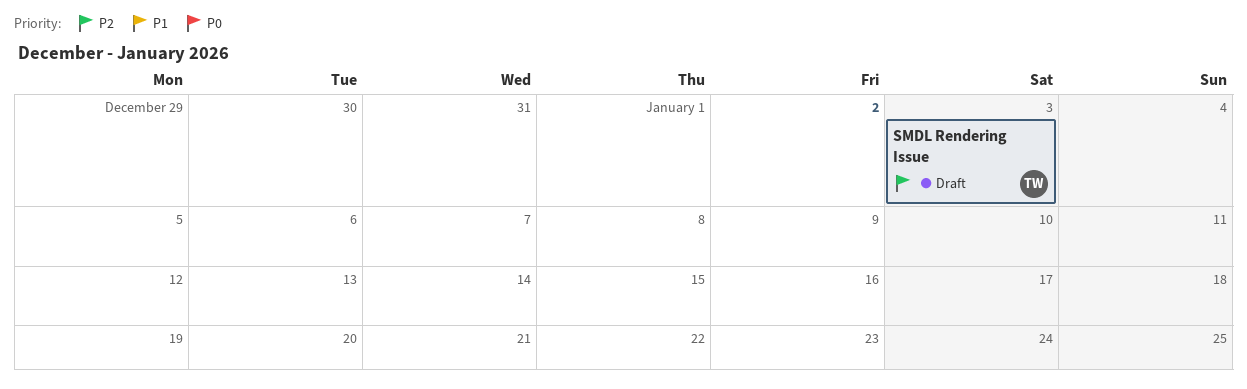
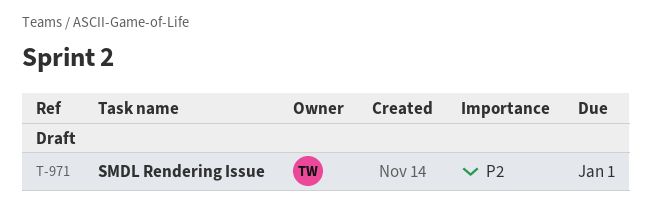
SMDL Rendering Issue, due: Jan 3 -> Jan 1

